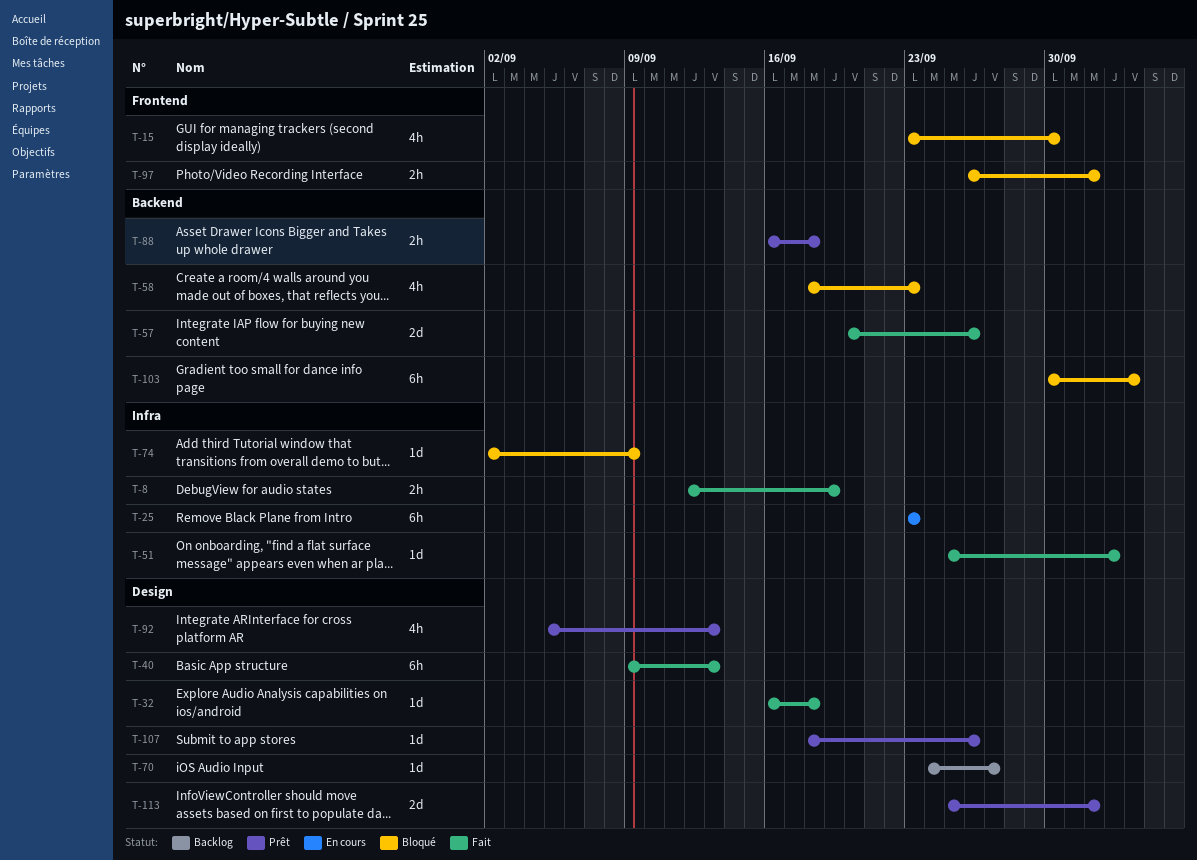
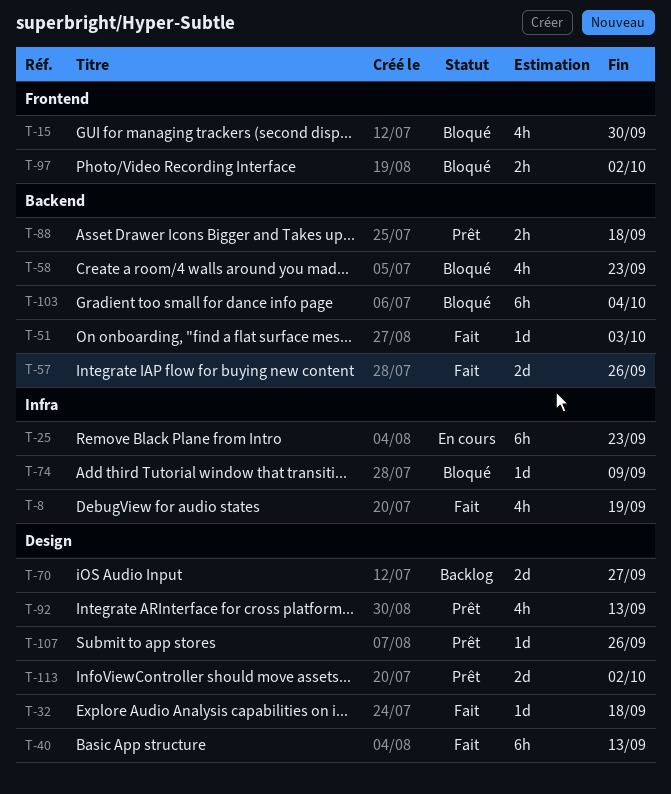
T-8, estimate: 2h -> 4h
T-51, label: Infra -> Backend
T-70, estimate: 1d -> 2d

